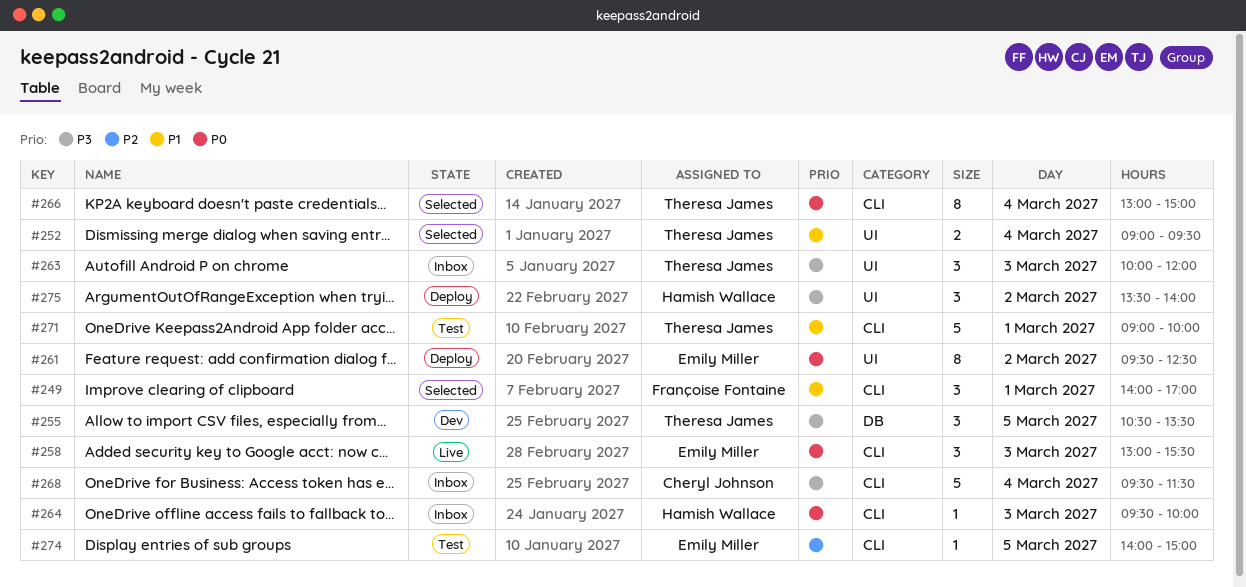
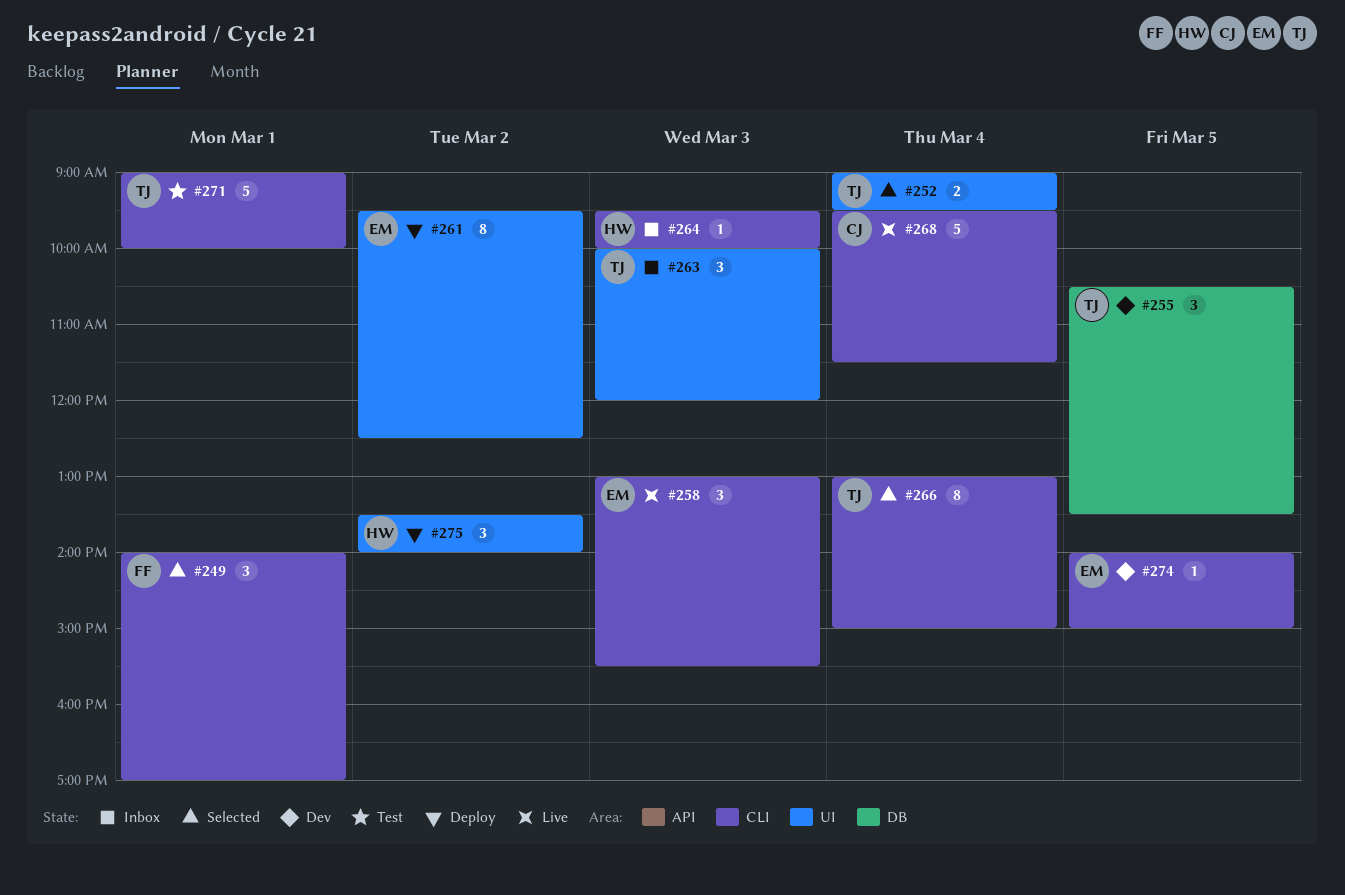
#268, status: Inbox -> Live
#274, status: Test -> Dev

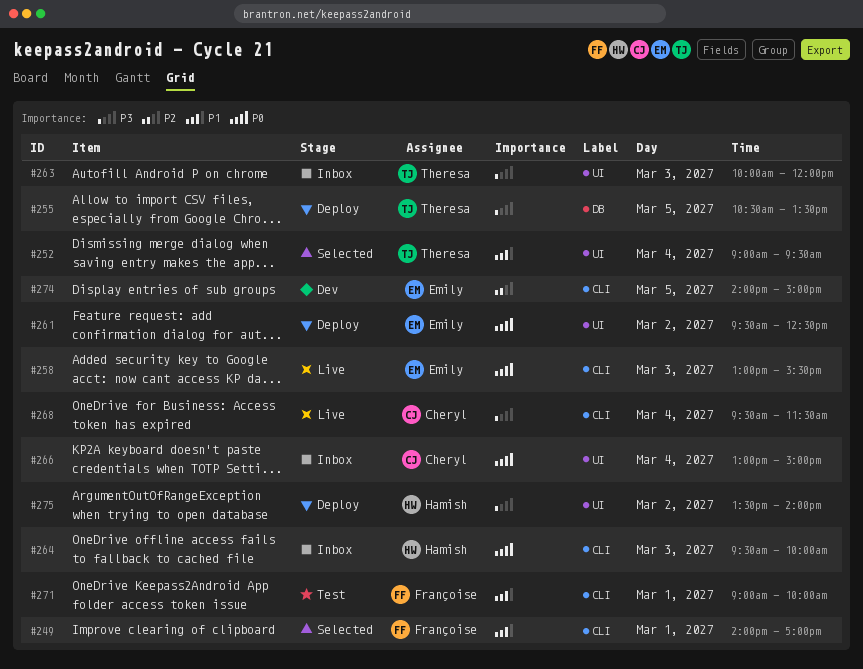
#255, status: Dev -> Deploy
#266, status: Selected -> Inbox
#266, owner: Theresa -> Cheryl
#266, label: CLI -> UI
#271, owner: Theresa -> Françoise

